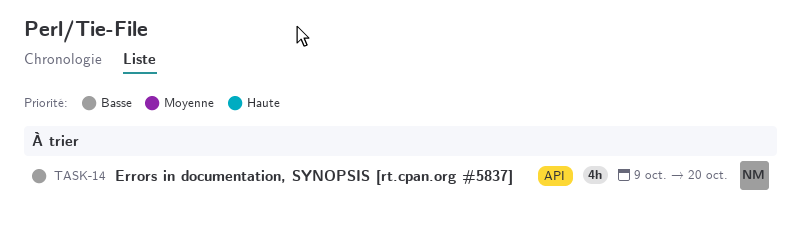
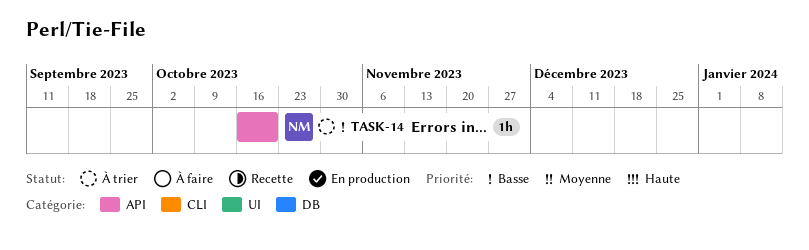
TASK-14, estimate: 4h -> 1h
TASK-14, start: Oct 9 -> Oct 16

